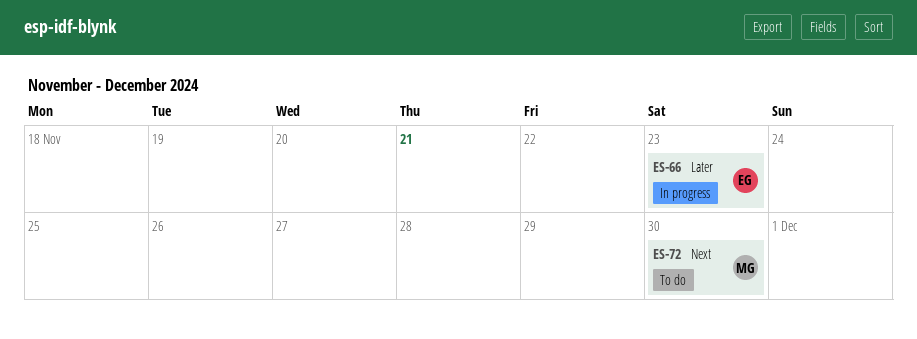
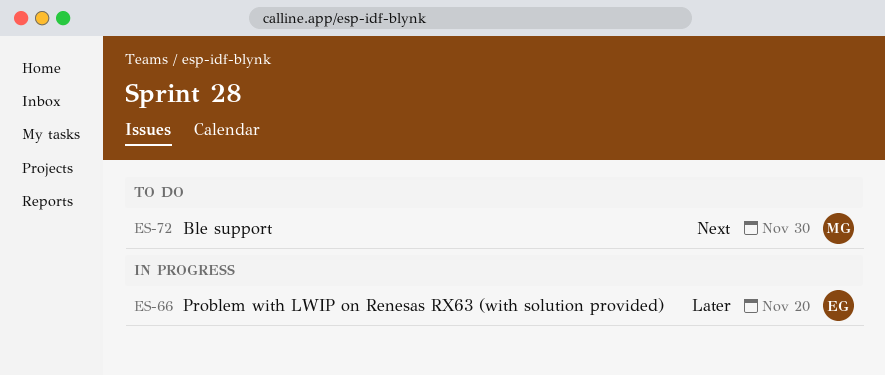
ES-66, due: Nov 23 -> Nov 20

